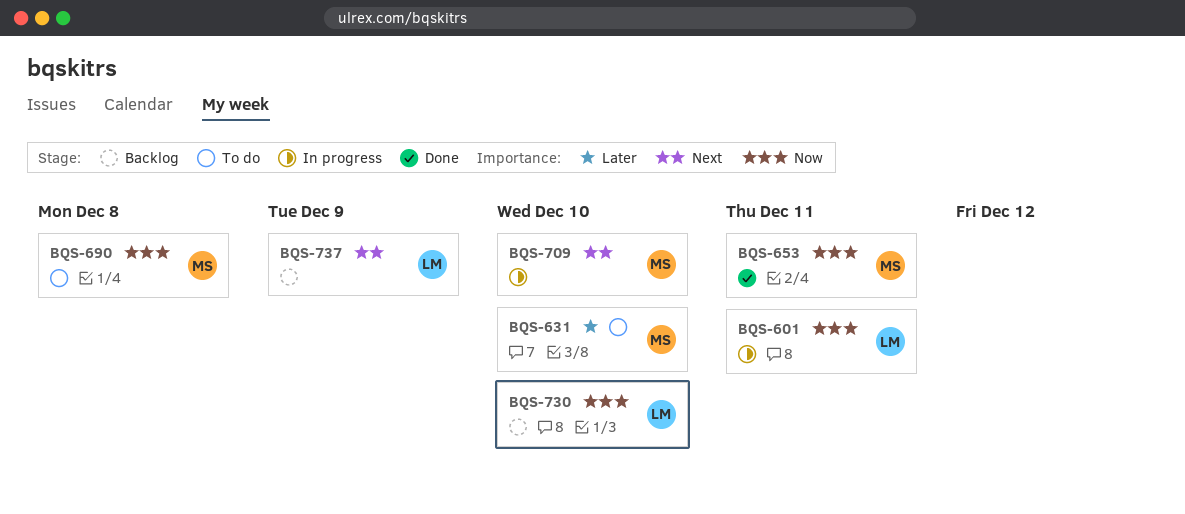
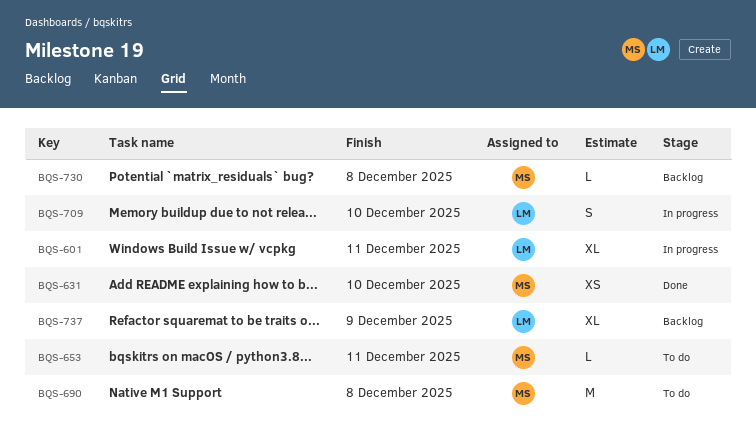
BQS-631, status: To do -> Done
BQS-653, status: Done -> To do
BQS-709, owner: MS -> LM
BQS-730, owner: LM -> MS
BQS-730, due: Dec 10 -> Dec 8

